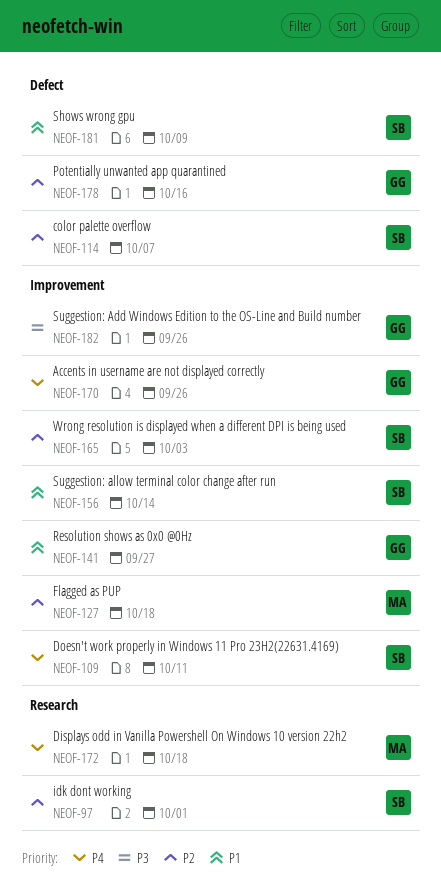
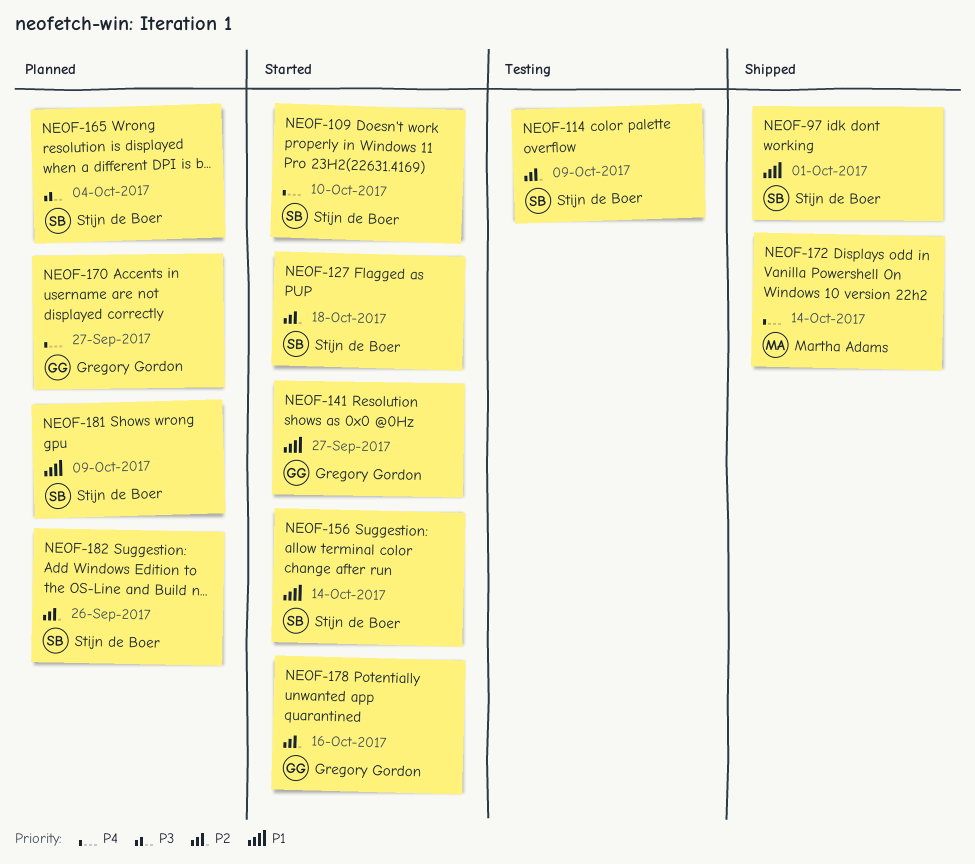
NEOF-97, priority: P2 -> P1
NEOF-109, due: Oct 11 -> Oct 10
NEOF-114, due: Oct 7 -> Oct 9
NEOF-127, owner: Martha Adams -> Stijn de Boer
NEOF-165, priority: P2 -> P3
NEOF-165, due: Oct 3 -> Oct 4
NEOF-170, due: Sep 26 -> Sep 27
NEOF-172, due: Oct 18 -> Oct 14
NEOF-182, owner: Gregory Gordon -> Stijn de Boer
NEOF-182, priority: P3 -> P2

